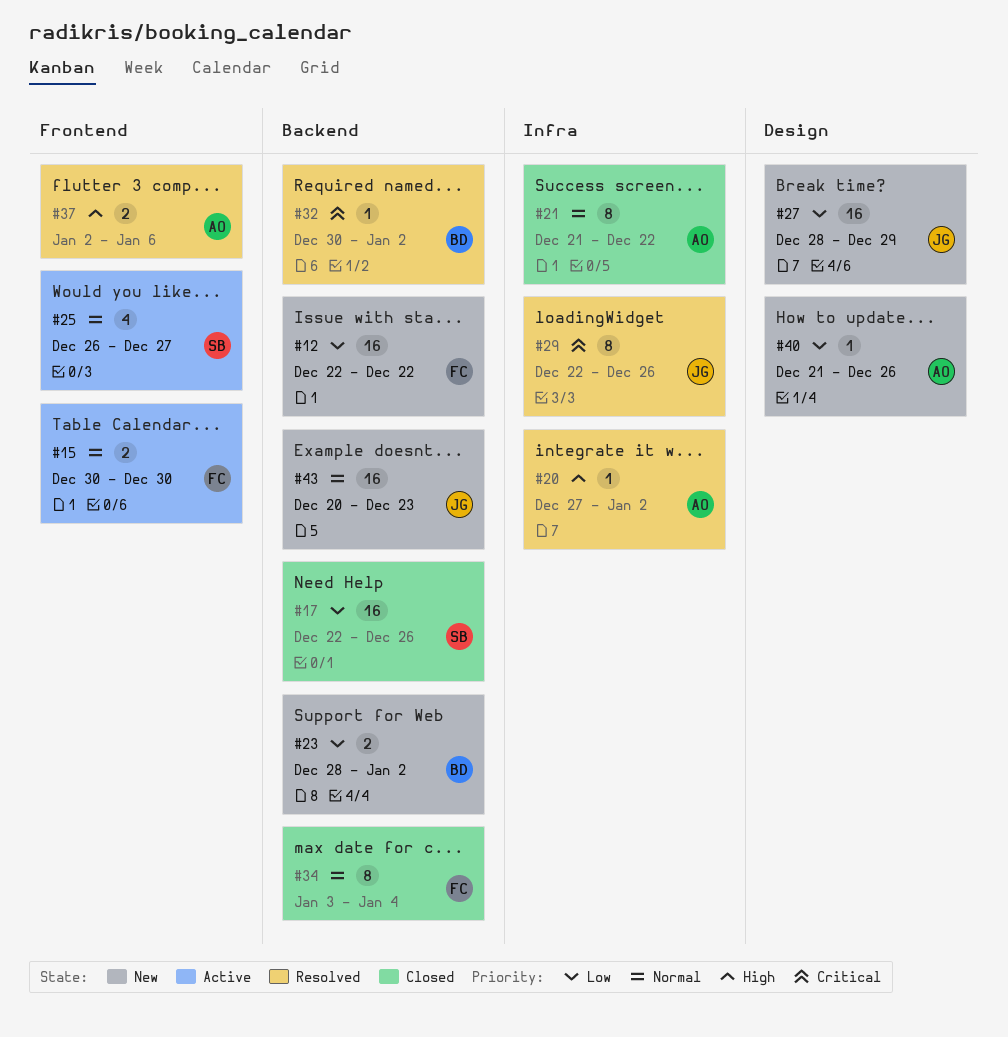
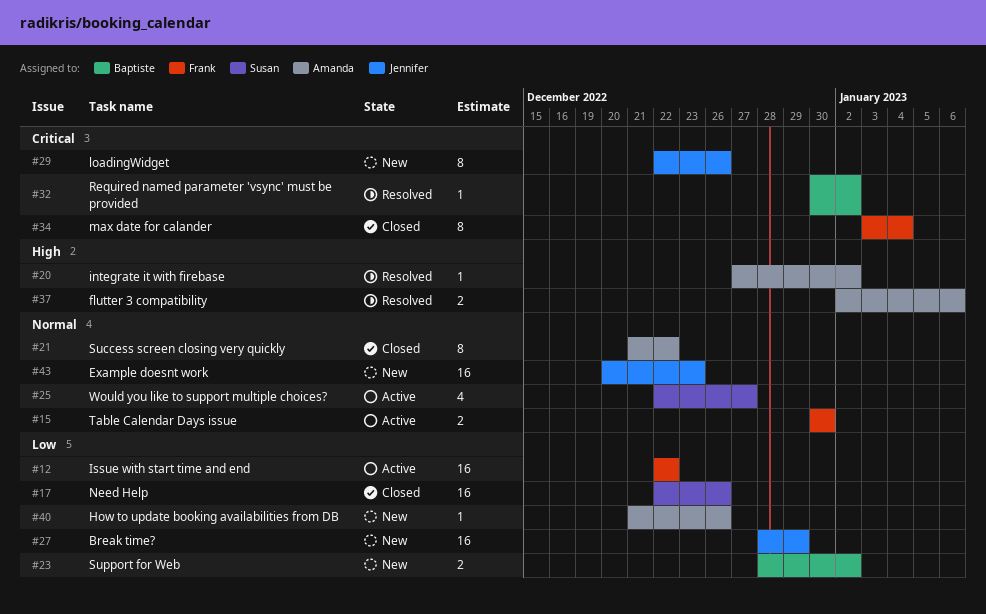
#12, status: New -> Active
#25, start: Dec 26 -> Dec 22
#29, status: Resolved -> New
#34, priority: Normal -> Critical

